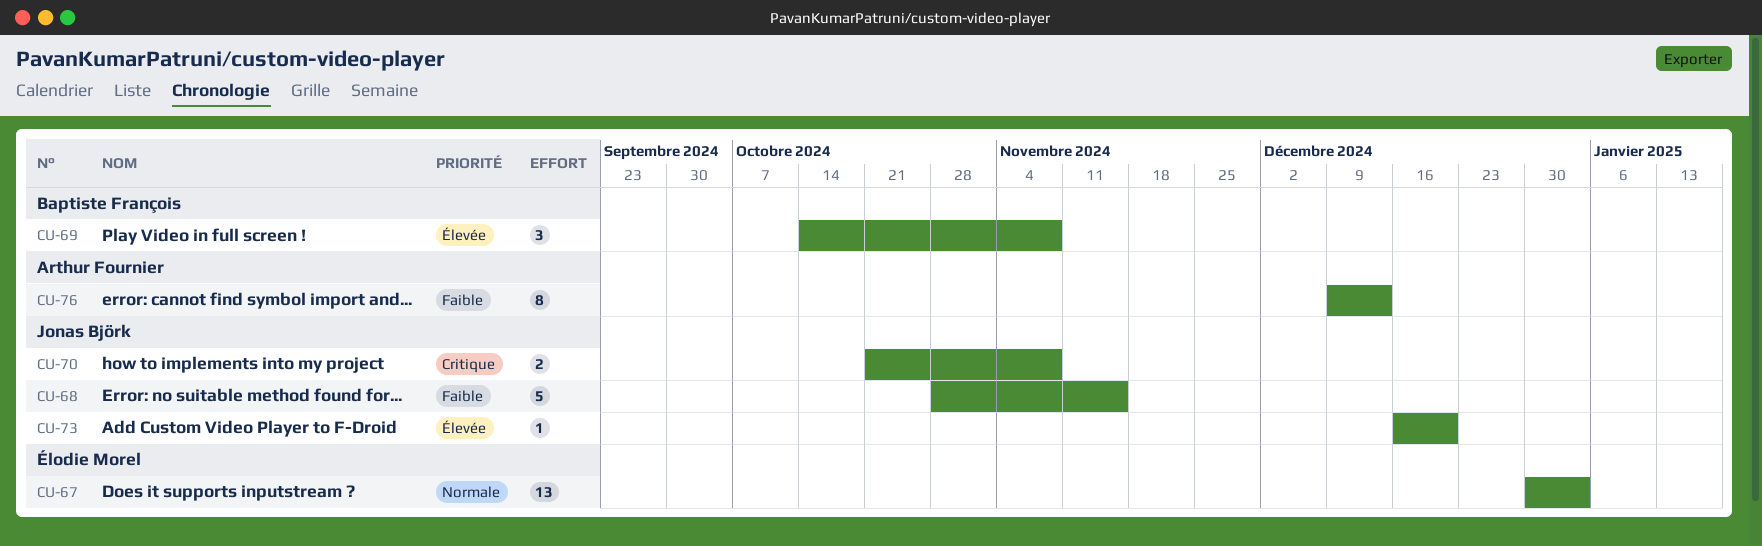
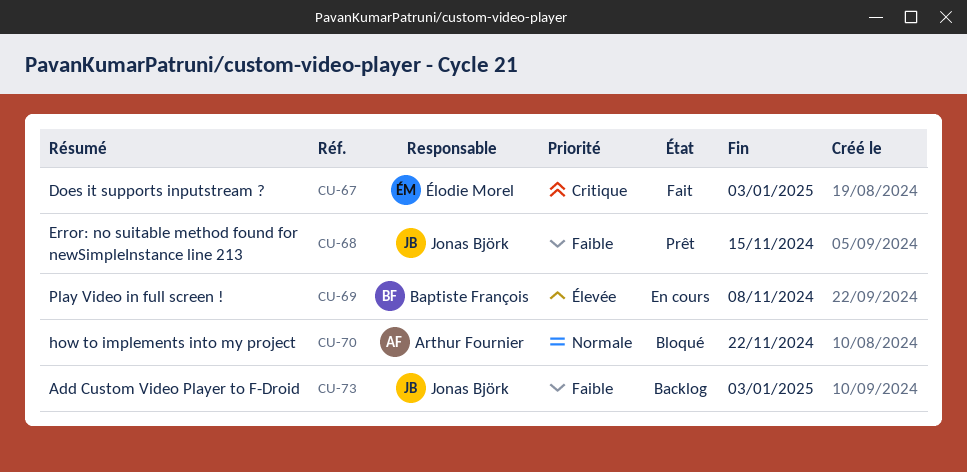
CU-67, priority: Normale -> Critique
CU-70, owner: Jonas Björk -> Arthur Fournier
CU-70, priority: Critique -> Normale
CU-70, due: Nov 8 -> Nov 22
CU-73, priority: Élevée -> Faible
CU-73, due: Dec 20 -> Jan 3
CU-76: present -> none

